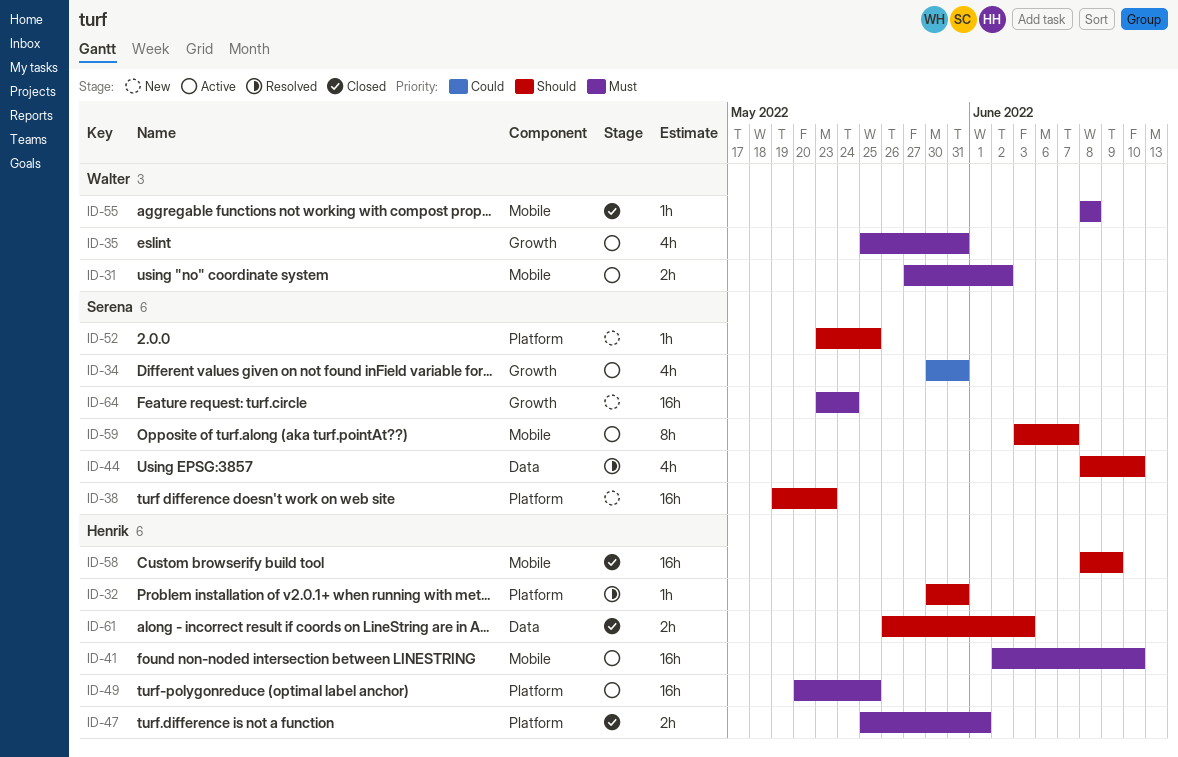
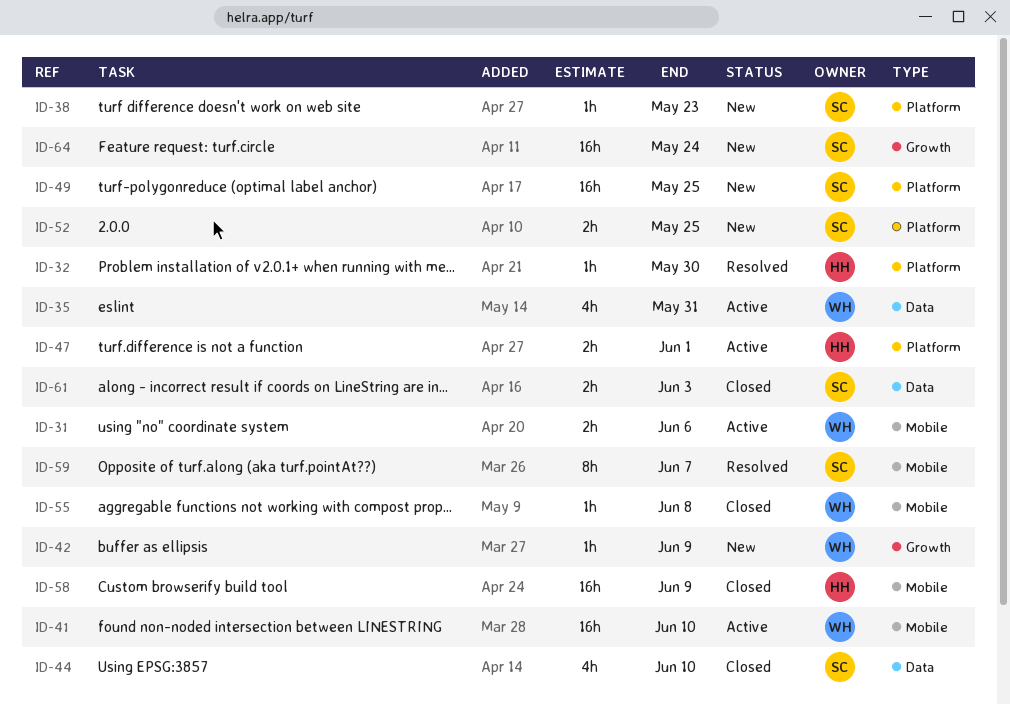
ID-31, due: Jun 2 -> Jun 6
ID-32, due: May 31 -> May 30
ID-34: present -> none
ID-35, label: Growth -> Data
ID-38, estimate: 16h -> 1h
ID-41, owner: Henrik -> Walter
ID-42: none -> present
ID-44, status: Resolved -> Closed
ID-47, status: Closed -> Active
ID-49, status: Active -> New
ID-49, owner: Henrik -> Serena
ID-52, estimate: 1h -> 2h
ID-59, status: Active -> Resolved
ID-61, owner: Henrik -> Serena

